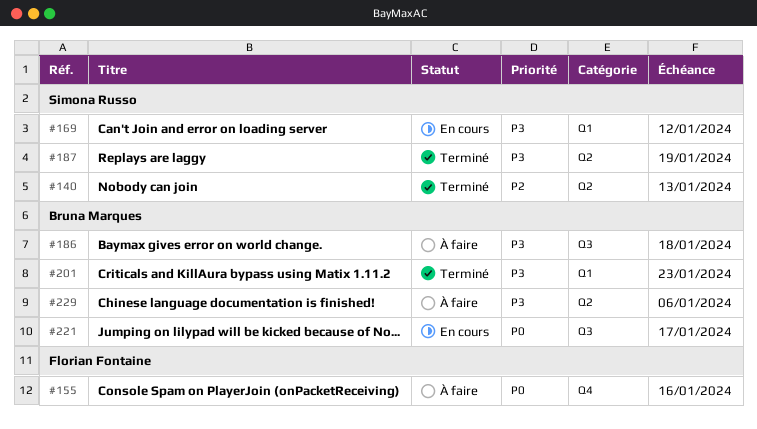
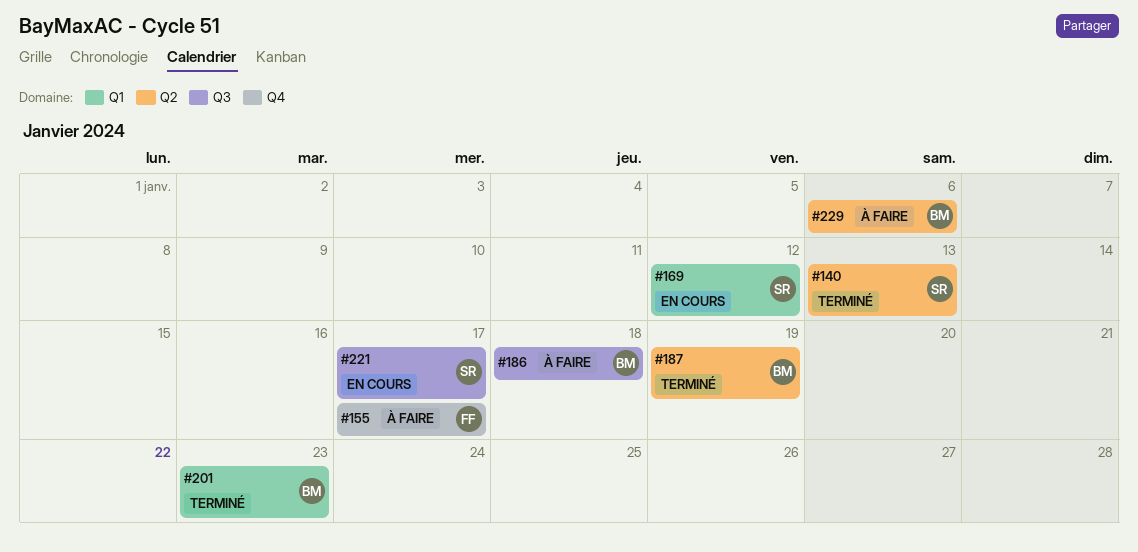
#155, due: Jan 16 -> Jan 17
#187, owner: Simona Russo -> Bruna Marques
#221, owner: Bruna Marques -> Simona Russo

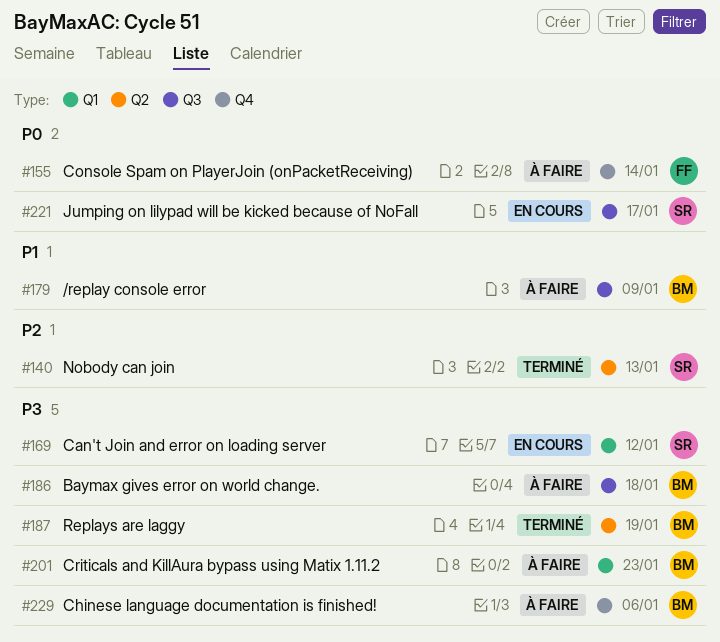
#155, due: Jan 17 -> Jan 14
#179: none -> present
#201, status: Terminé -> À faire
#229, label: Q2 -> Q4

